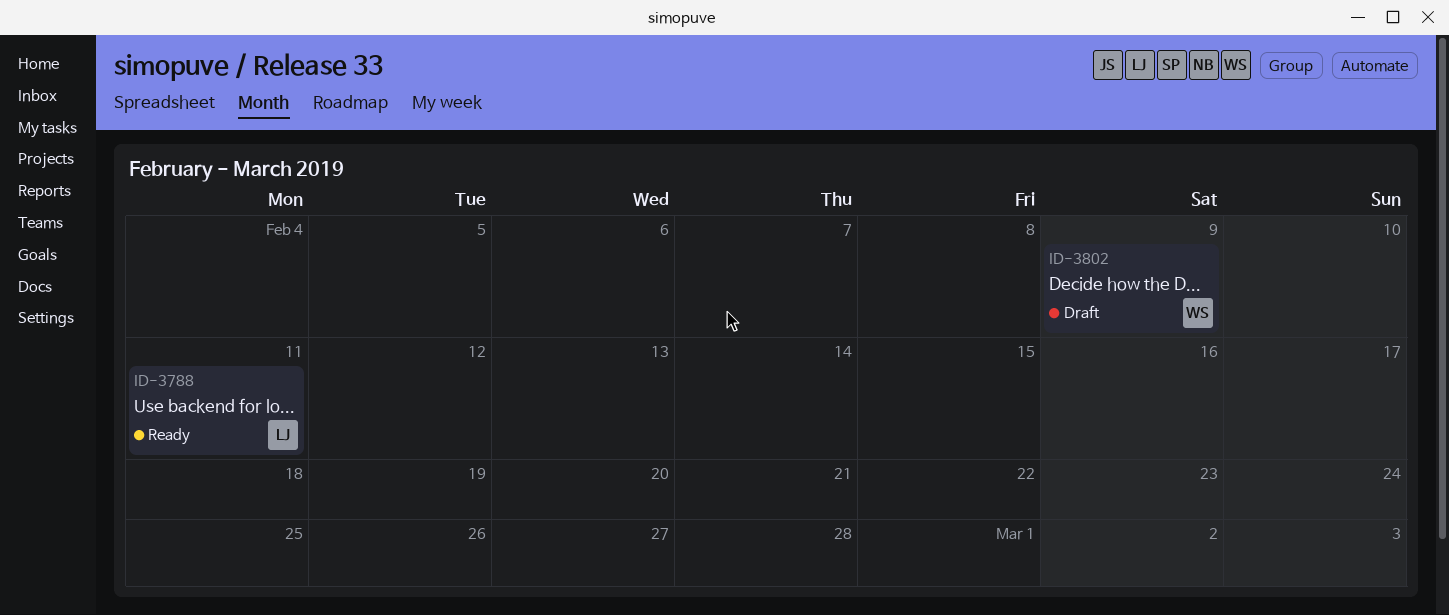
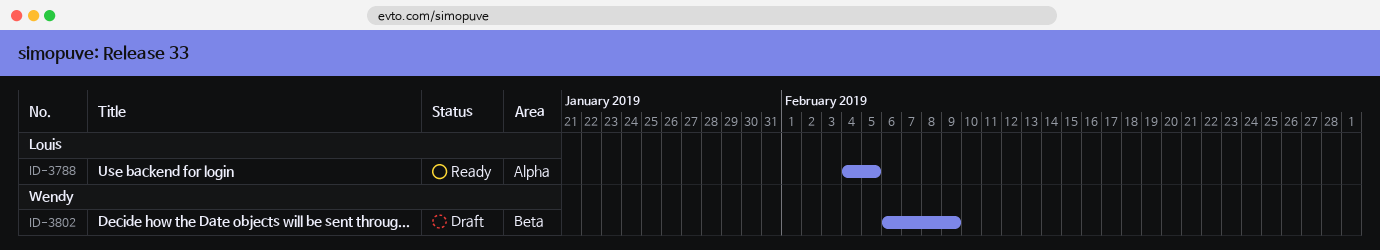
ID-3788, due: Feb 11 -> Feb 5

